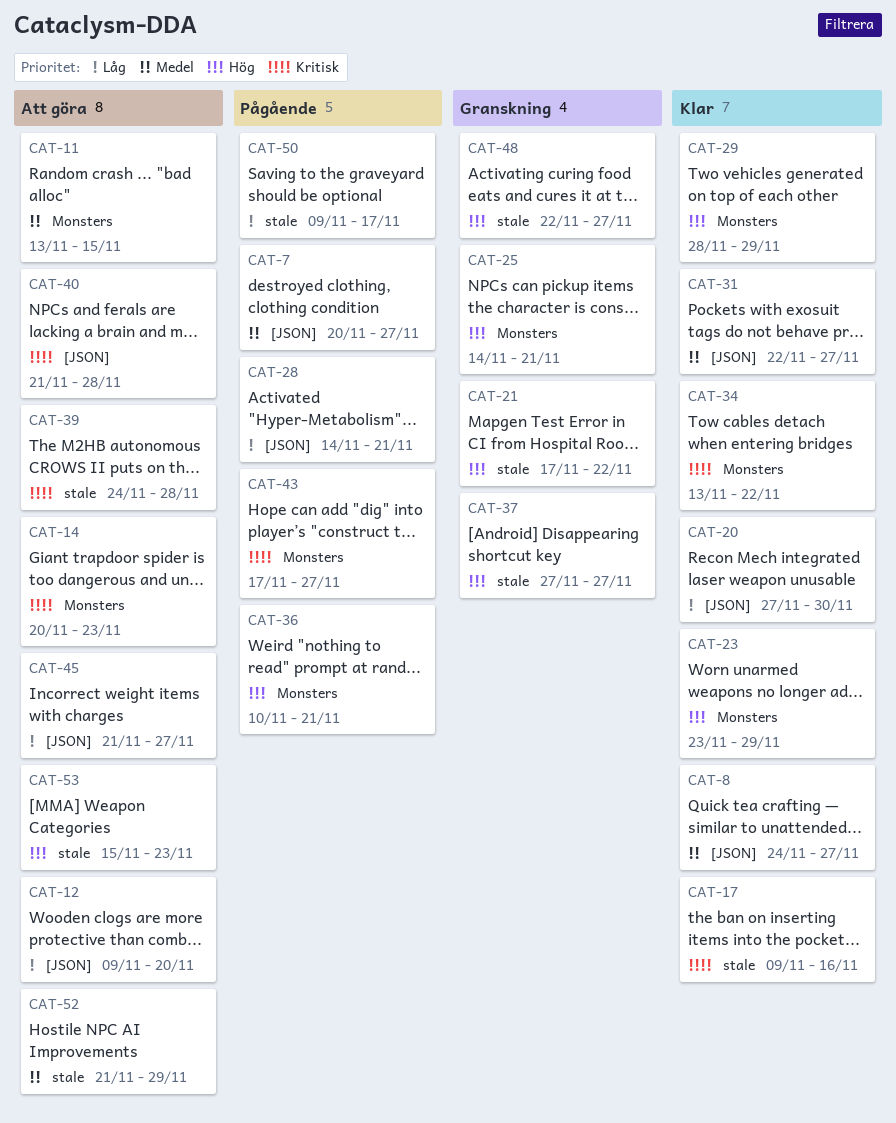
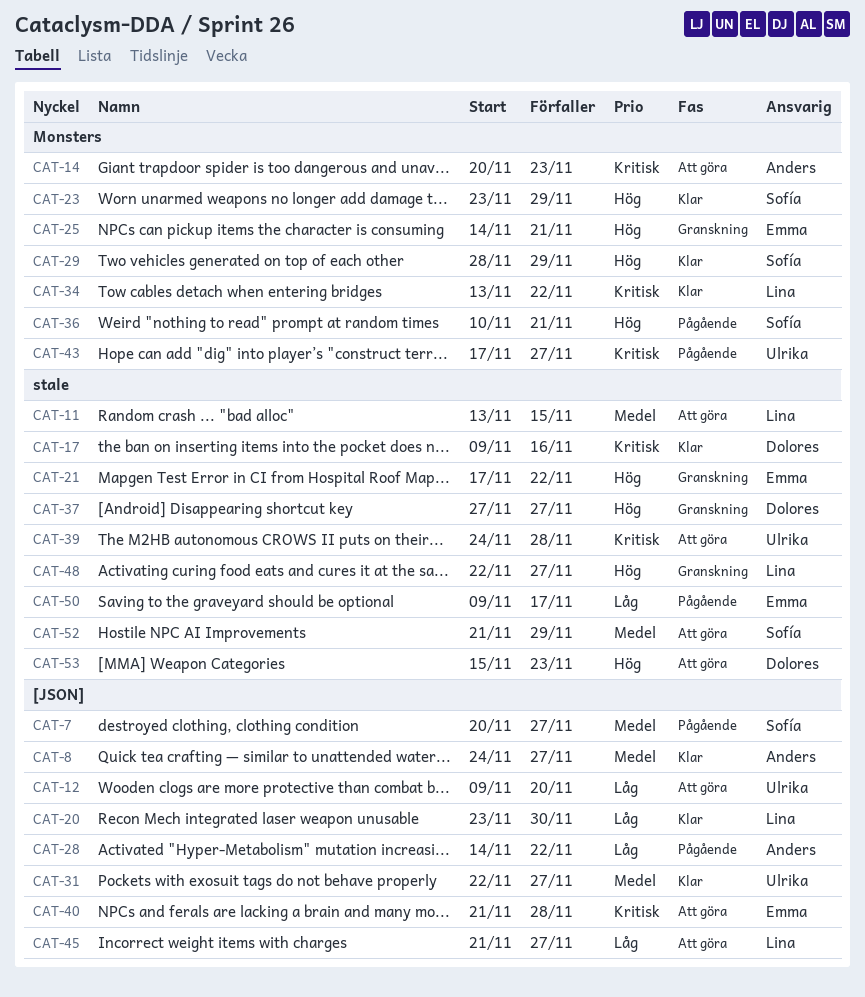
CAT-11, label: Monsters -> stale
CAT-20, start: Nov 27 -> Nov 23
CAT-28, due: Nov 21 -> Nov 22

